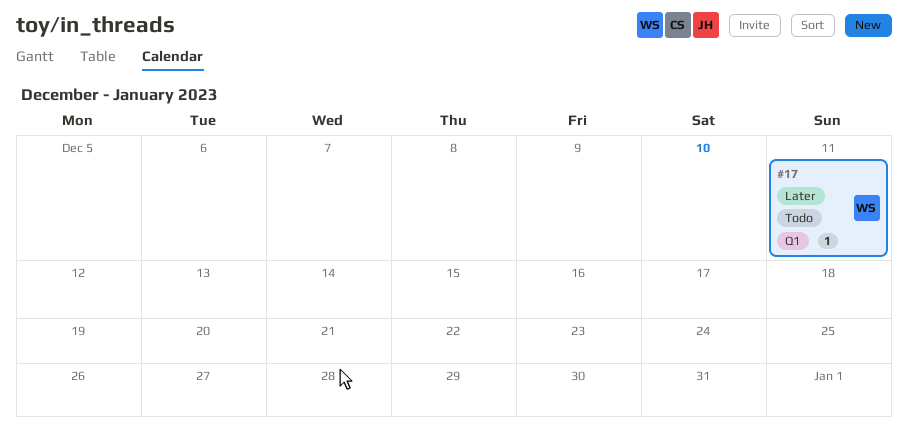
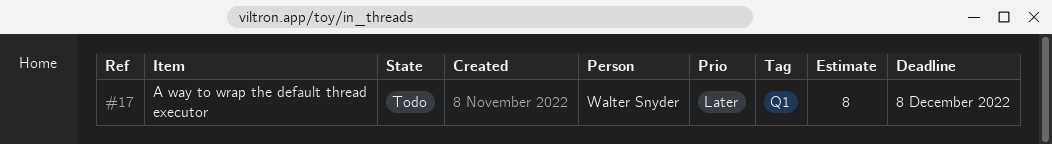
#17, estimate: 1 -> 8
#17, due: Dec 11 -> Dec 8

